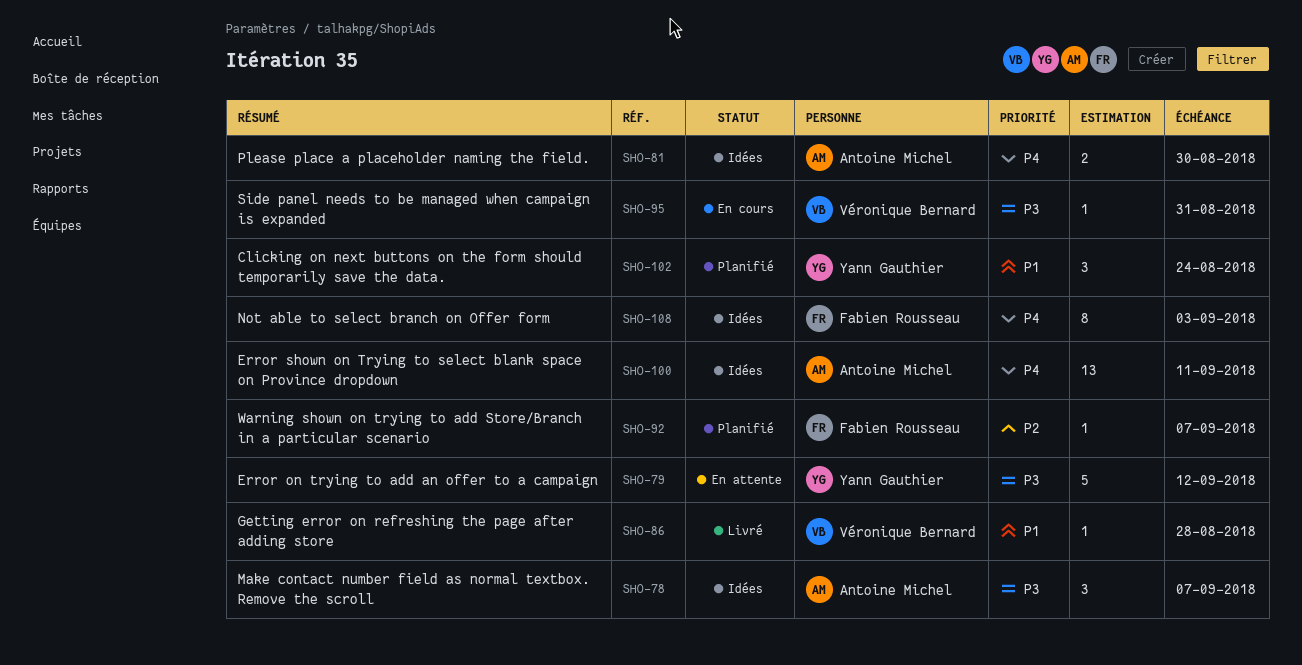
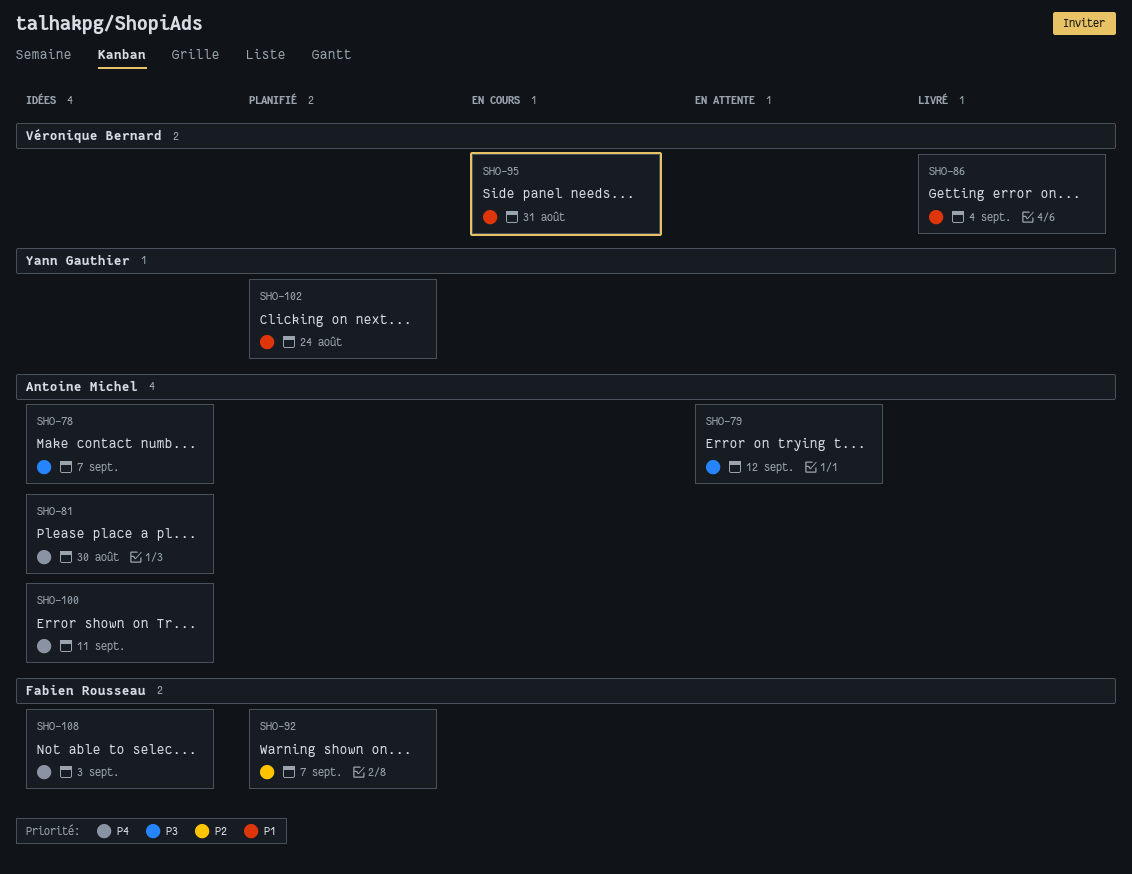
SHO-79, owner: Yann Gauthier -> Antoine Michel
SHO-86, due: Aug 28 -> Sep 4
SHO-95, priority: P3 -> P1

